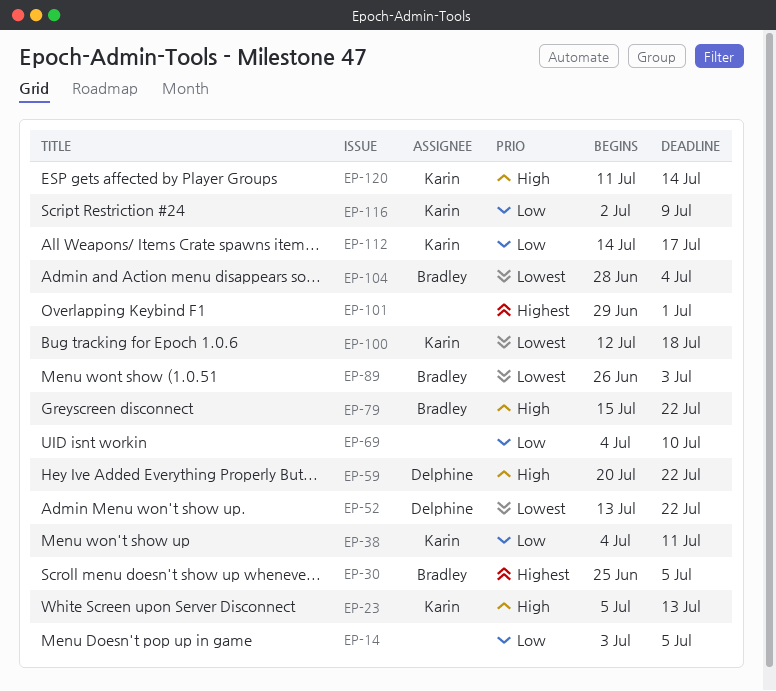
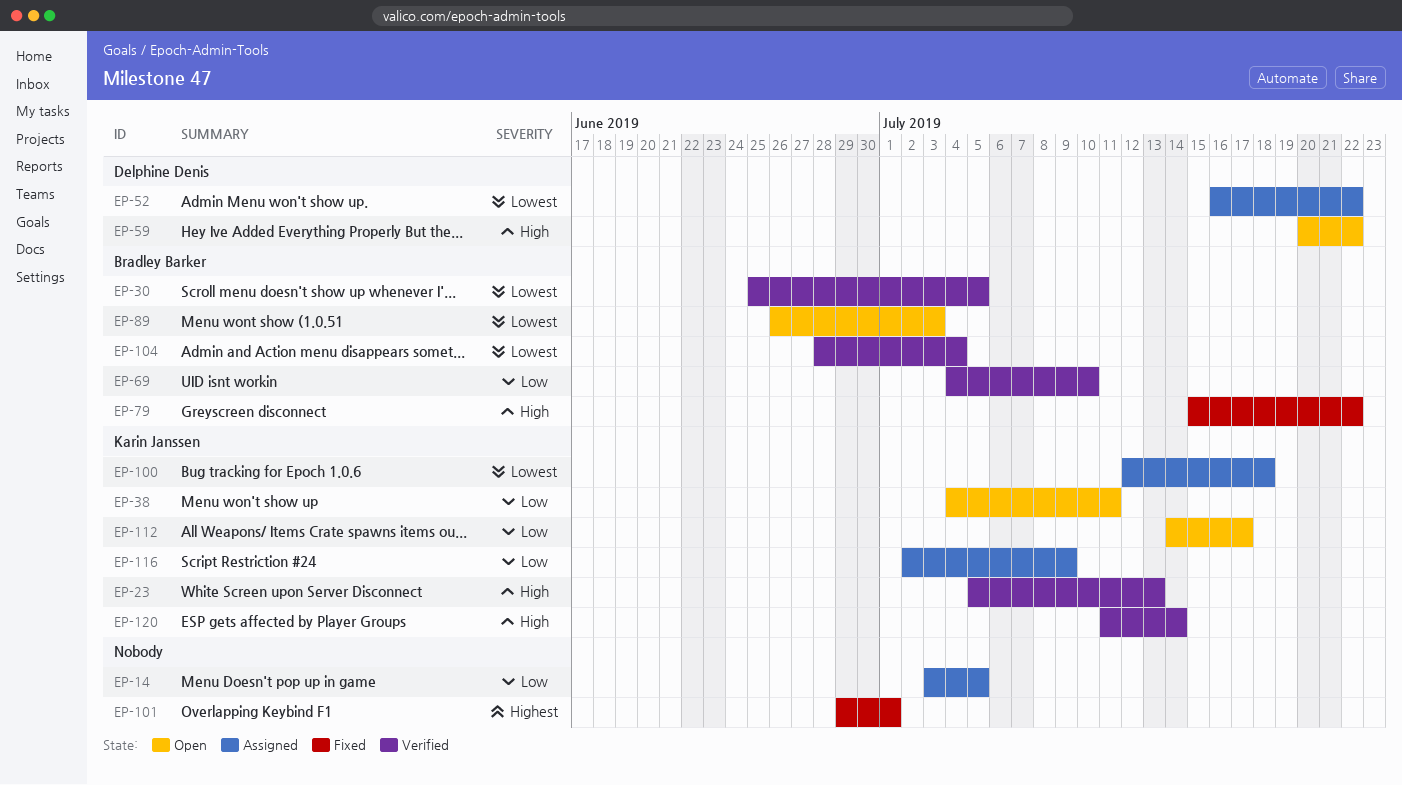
EP-30, priority: Highest -> Lowest
EP-52, start: Jul 13 -> Jul 16
EP-69, owner: none -> Bradley Barker

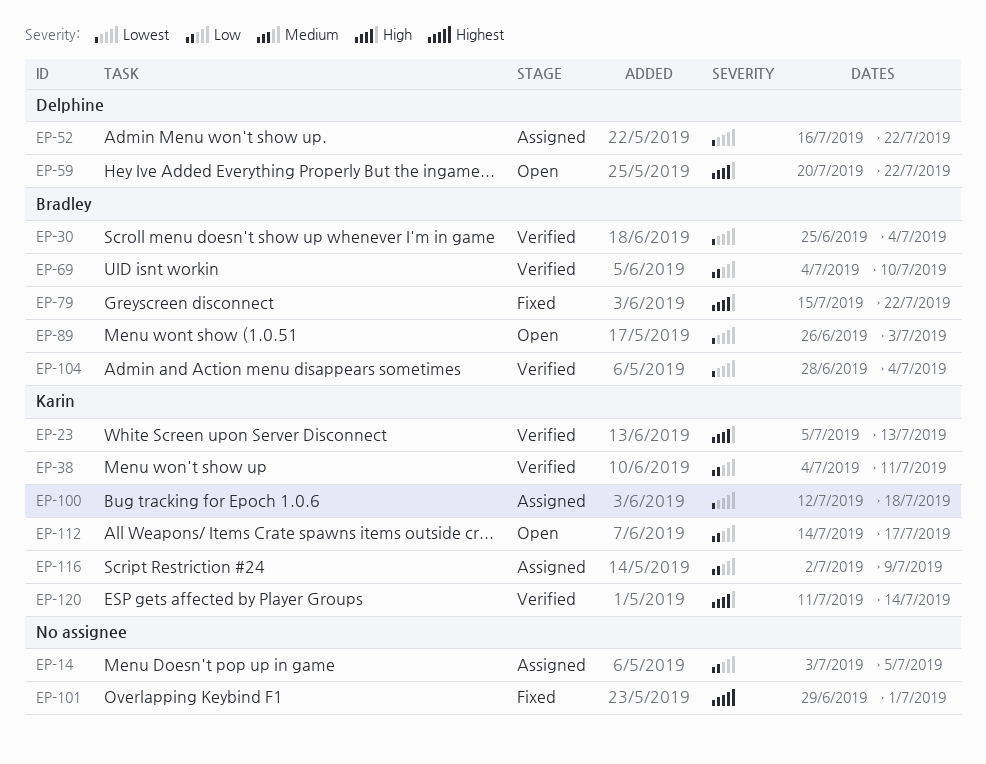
EP-30, due: Jul 5 -> Jul 4
EP-38, status: Open -> Verified

